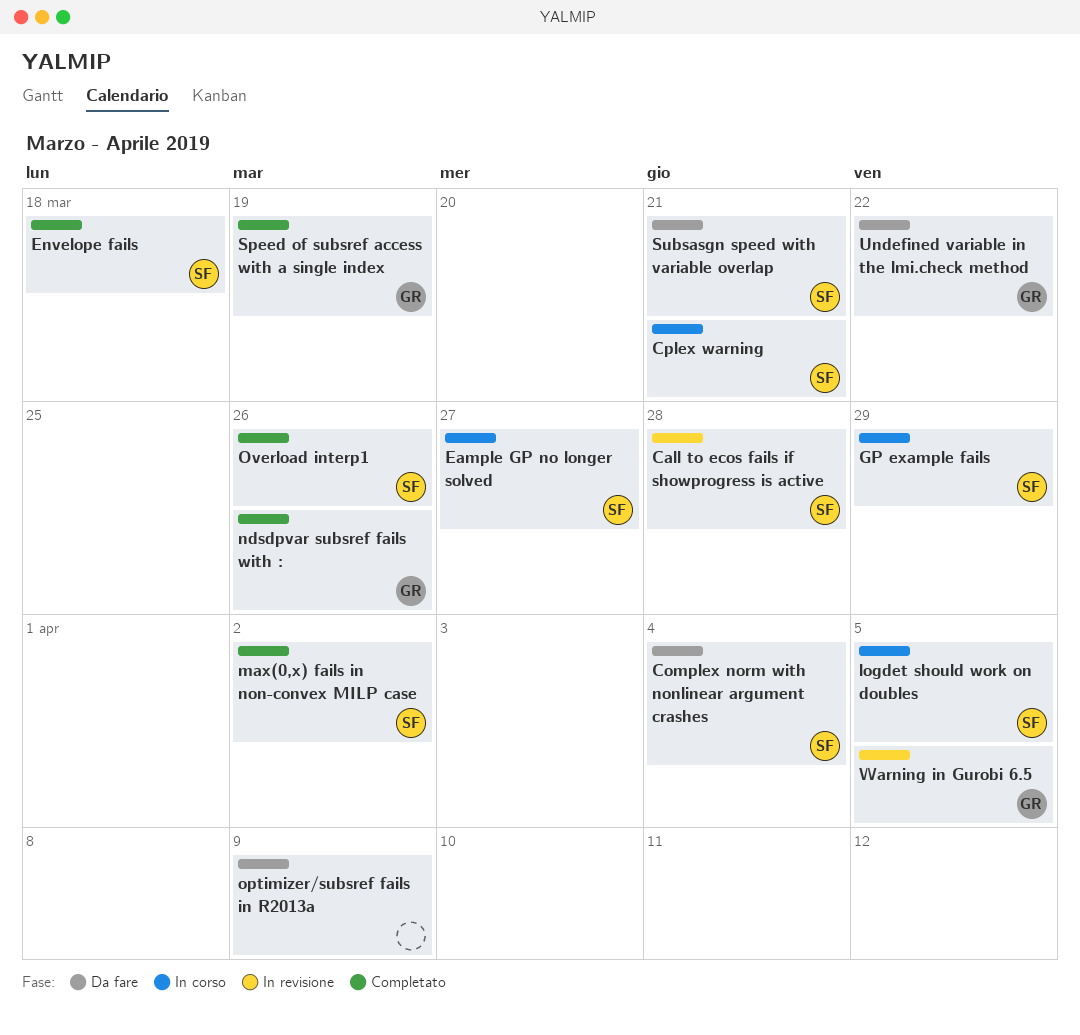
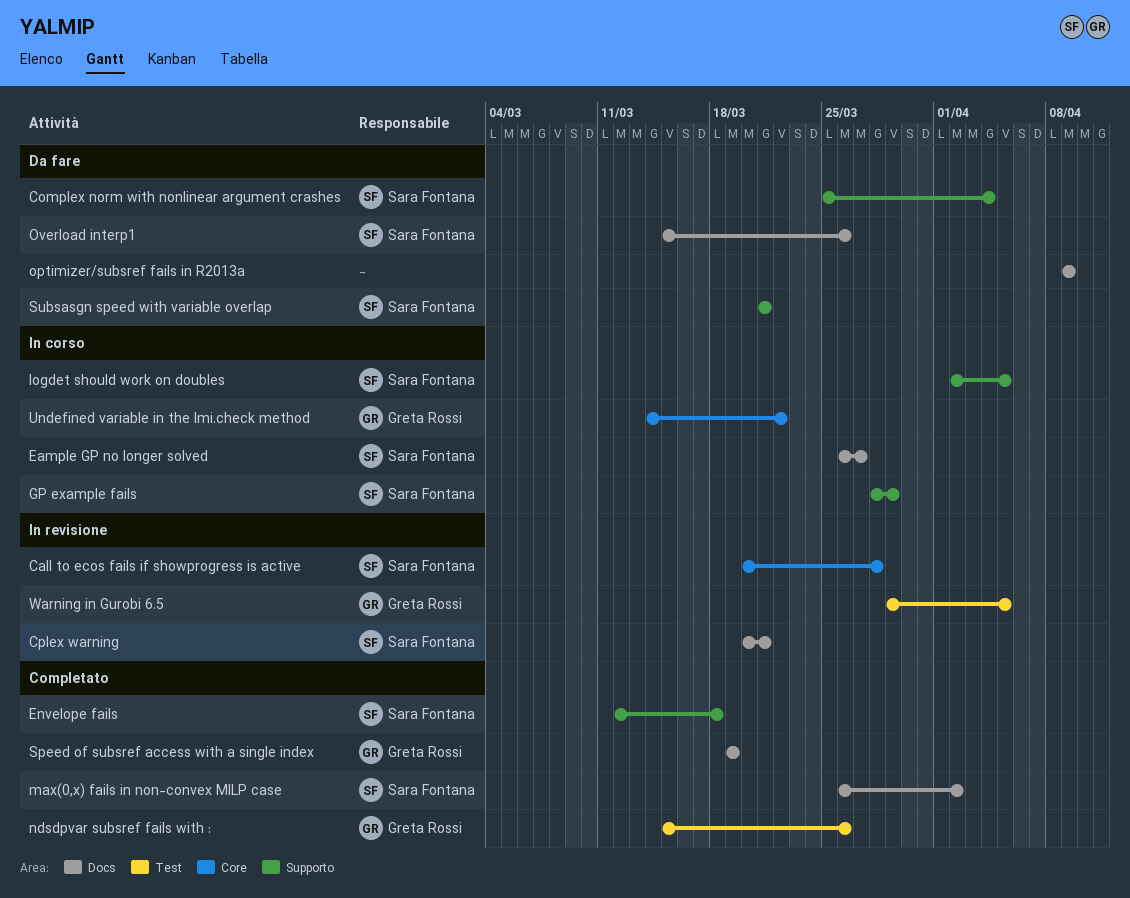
Cplex warning, status: In corso -> In revisione
Overload interp1, status: Completato -> Da fare
Undefined variable in the lmi.check method, status: Da fare -> In corso

